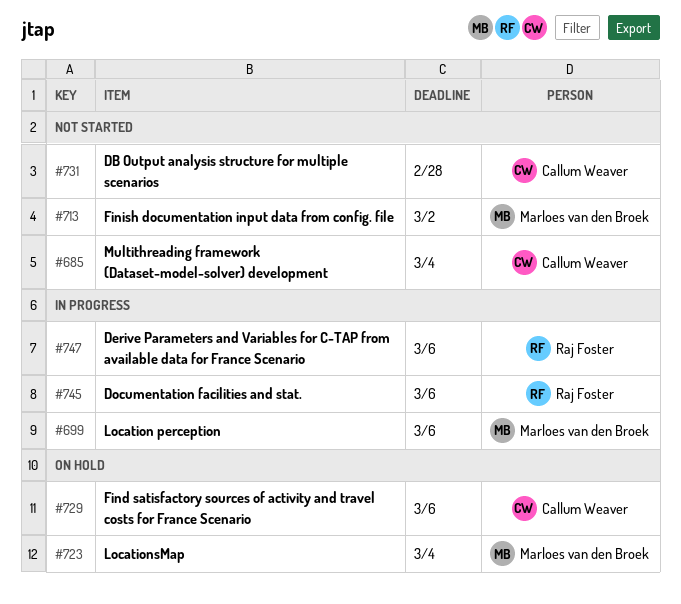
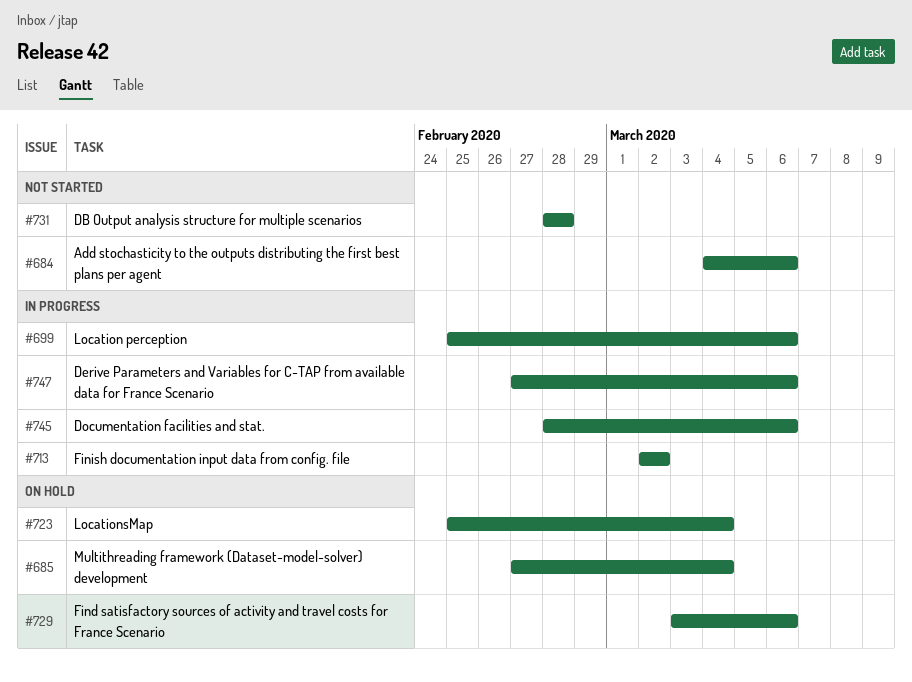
#684: none -> present
#685, status: Not started -> On hold
#713, status: Not started -> In progress

